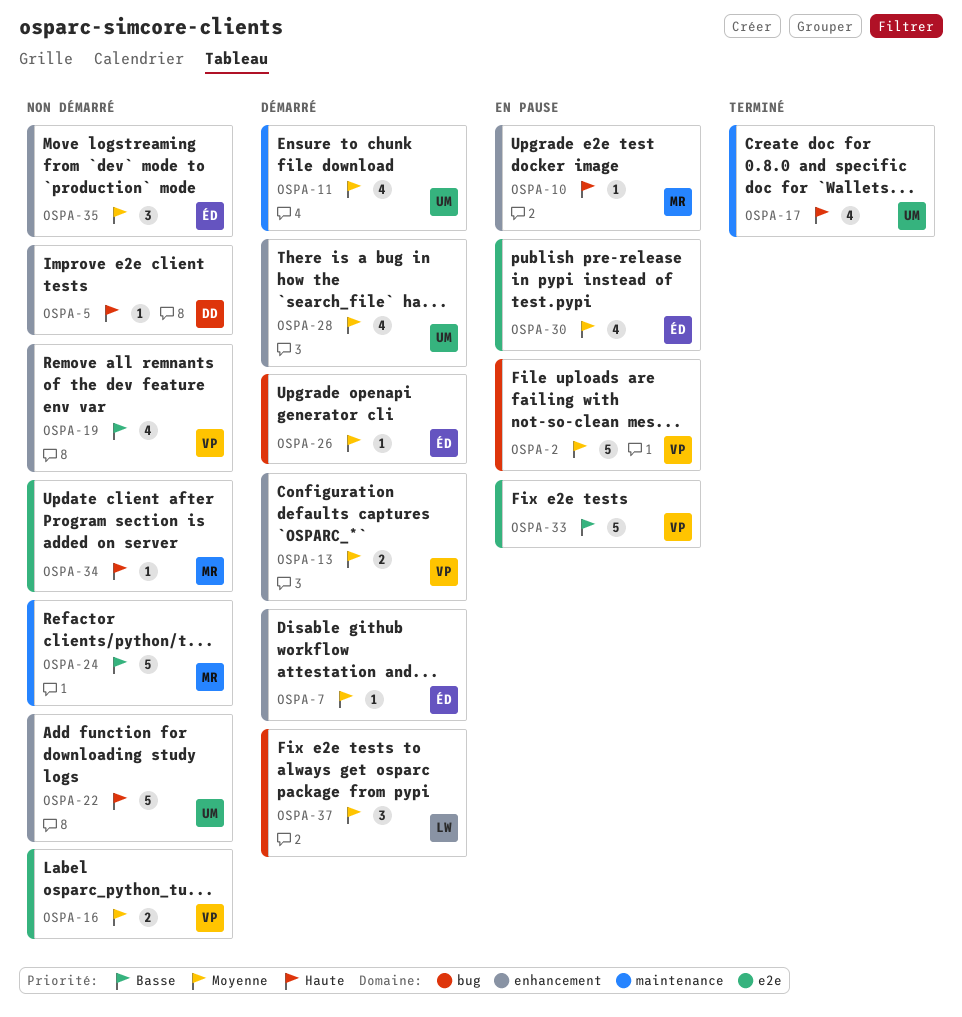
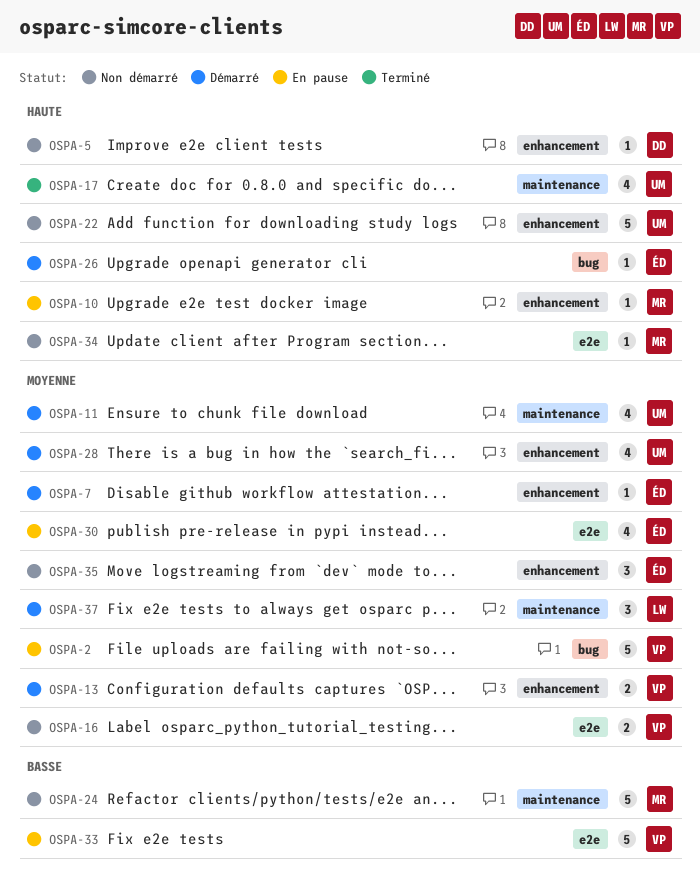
OSPA-19: present -> none
OSPA-26, priority: Moyenne -> Haute
OSPA-37, label: bug -> maintenance

